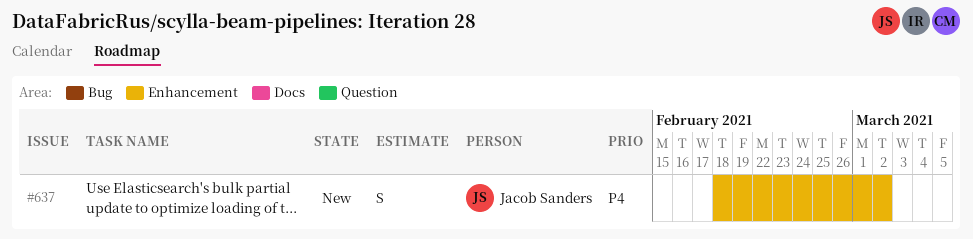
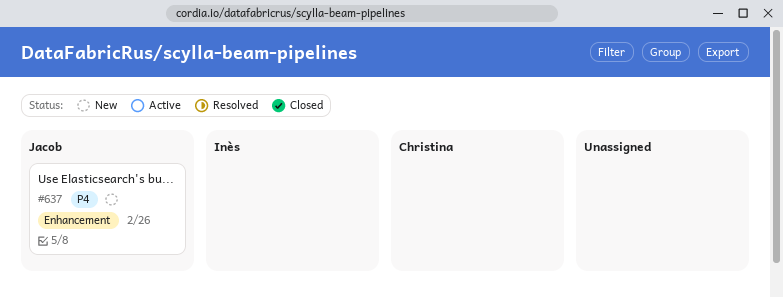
#637, due: Mar 2 -> Feb 26

